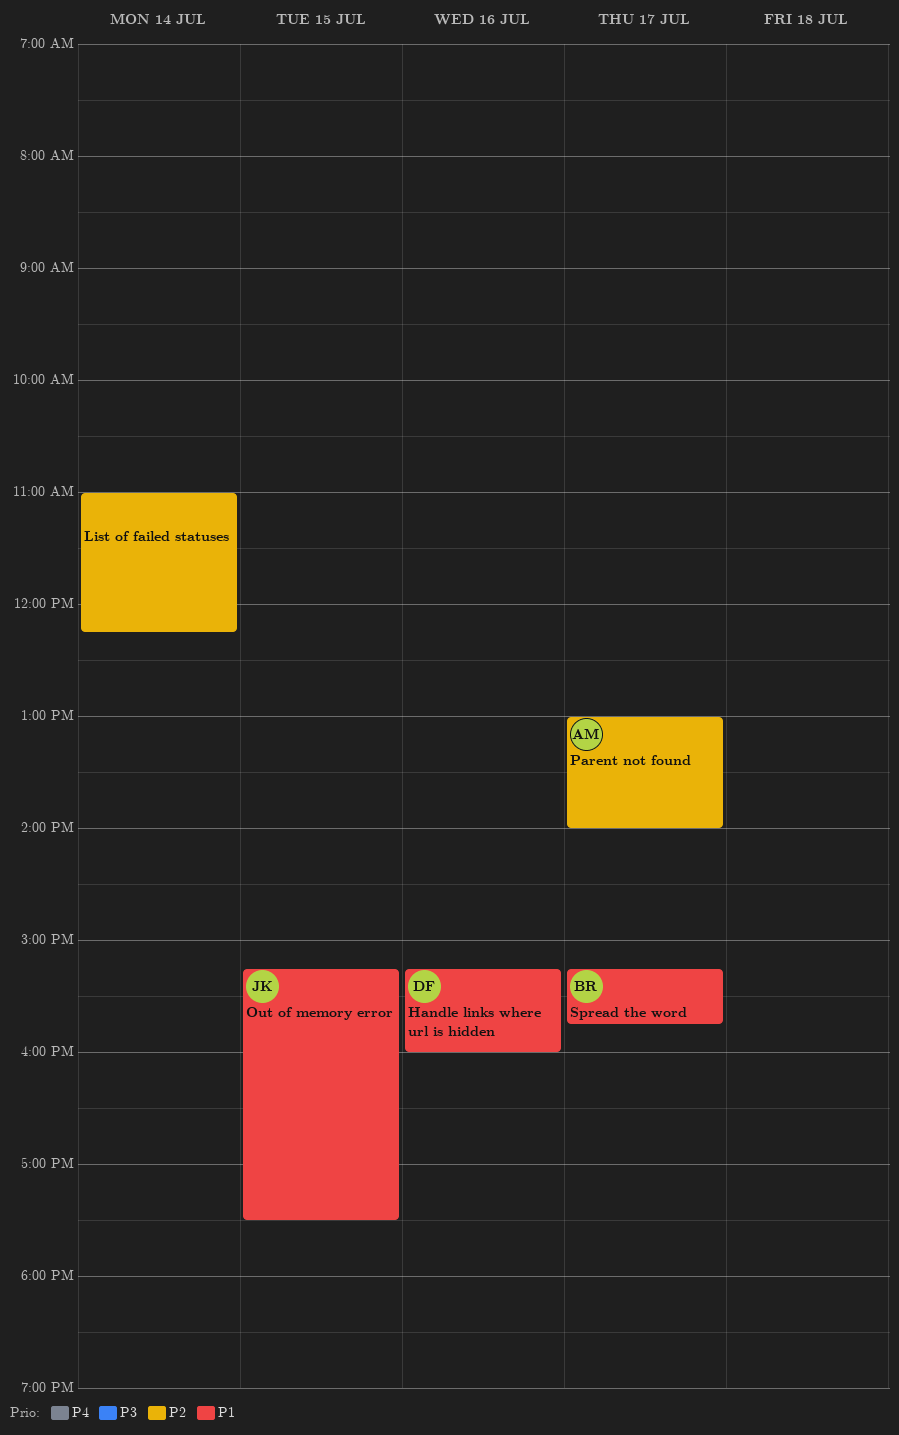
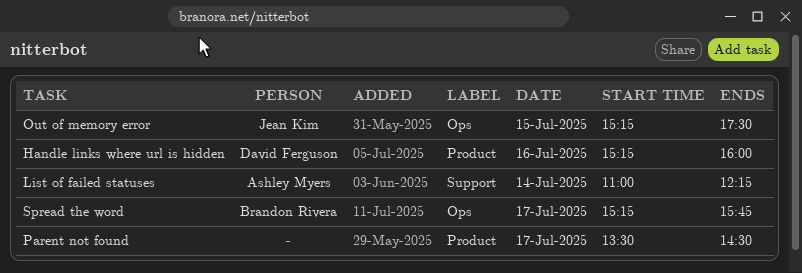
List of failed statuses, owner: none -> Ashley Myers
Parent not found, owner: Ashley Myers -> none
Parent not found, begins: 13:00 -> 13:30
Parent not found, ends: 14:00 -> 14:30

